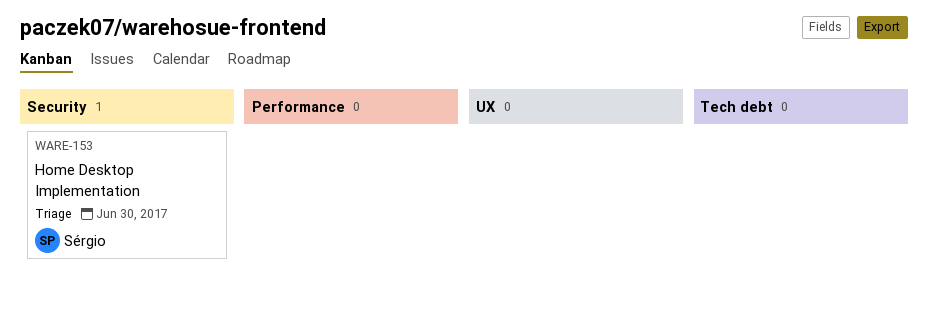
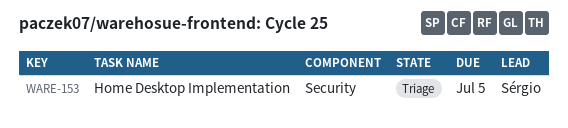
WARE-153, due: Jun 30 -> Jul 5

